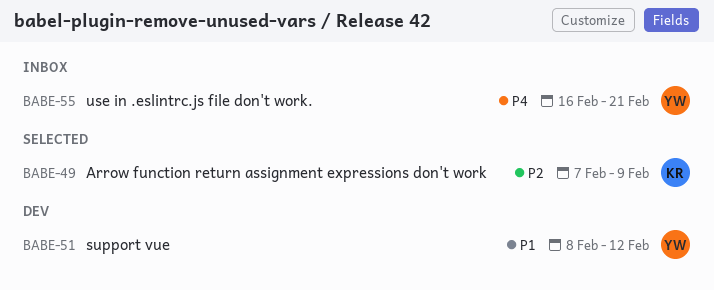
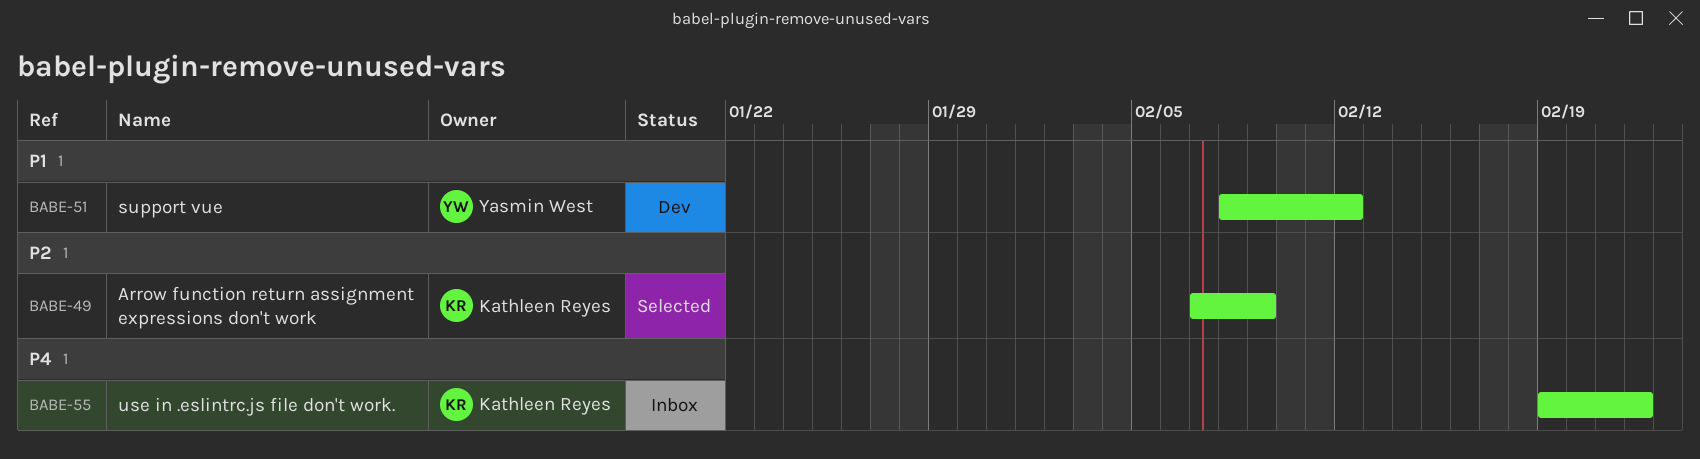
BABE-55, owner: Yasmin West -> Kathleen Reyes
BABE-55, start: Feb 16 -> Feb 19
BABE-55, due: Feb 21 -> Feb 22

